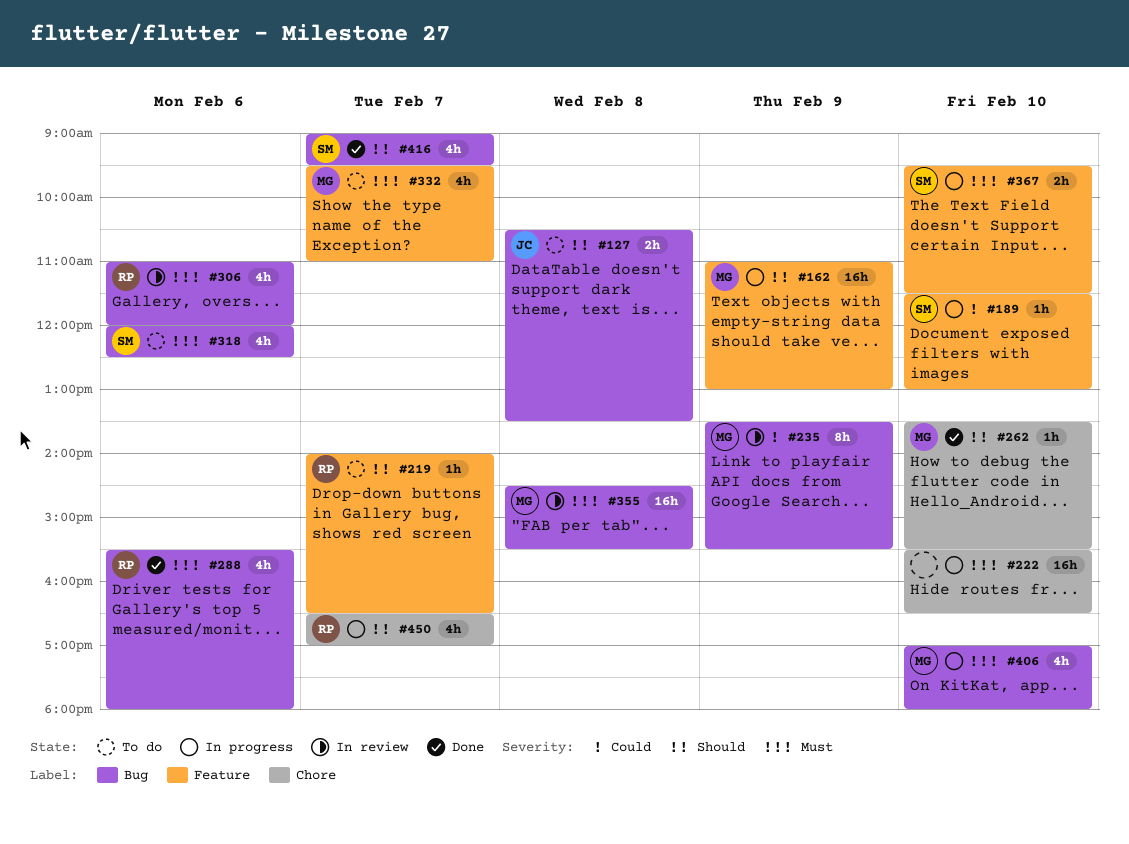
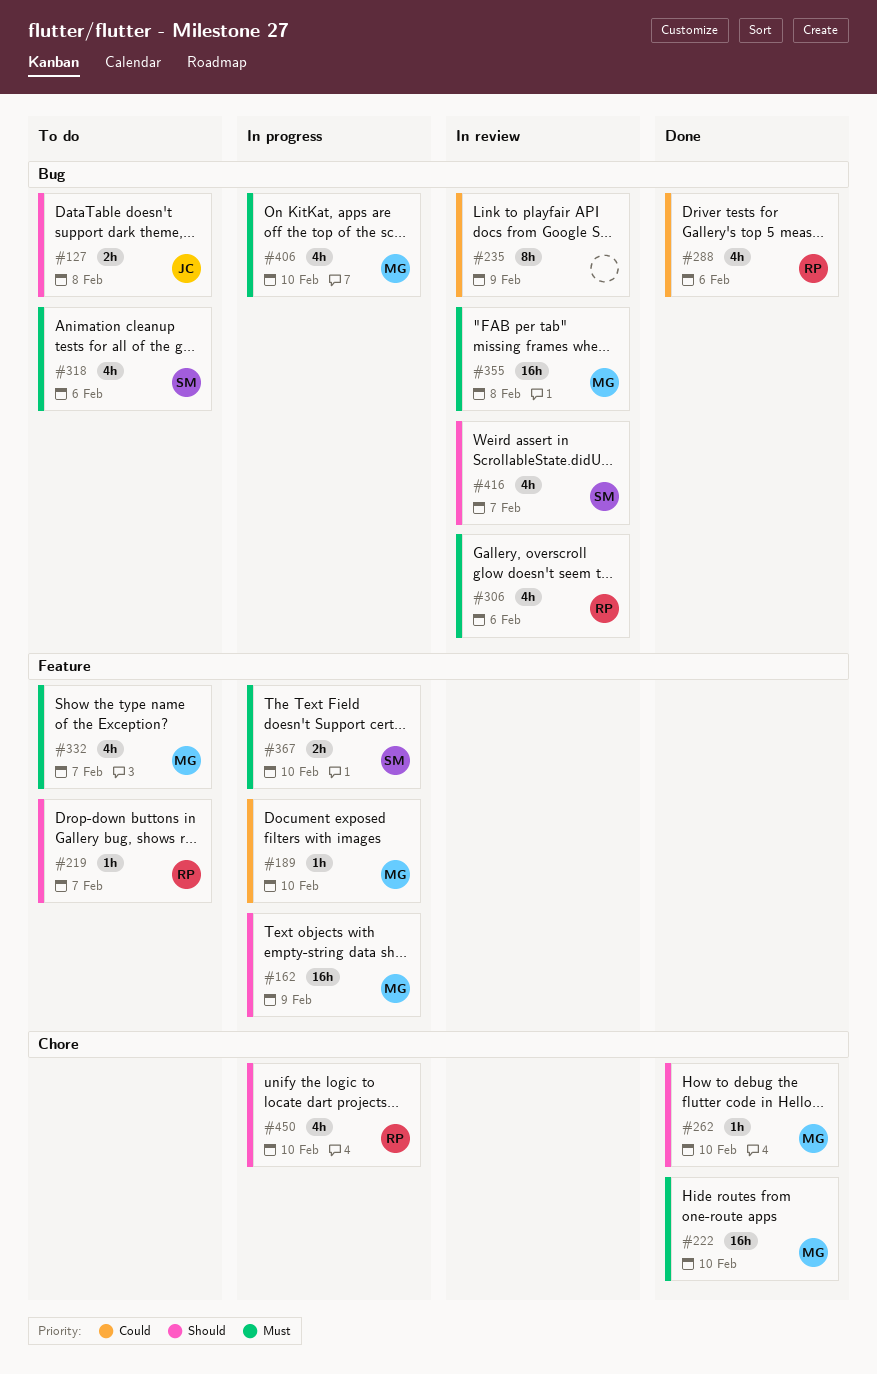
#189, owner: SM -> MG
#222, status: In progress -> Done
#222, owner: none -> MG
#235, owner: MG -> none
#288, priority: Must -> Could
#416, status: Done -> In review
#450, day: Feb 7 -> Feb 10

